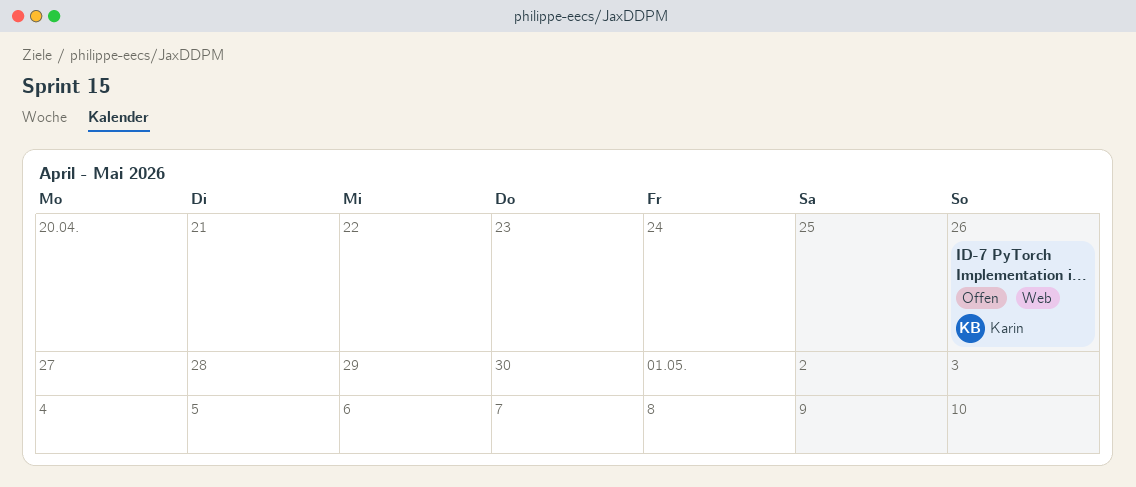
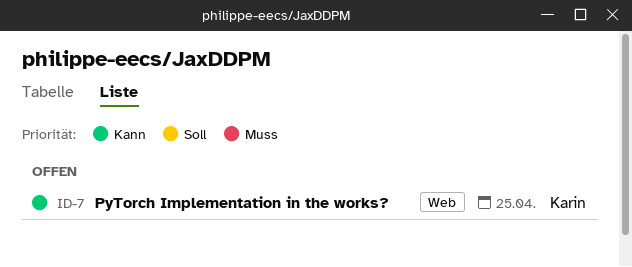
ID-7, due: Apr 26 -> Apr 25

